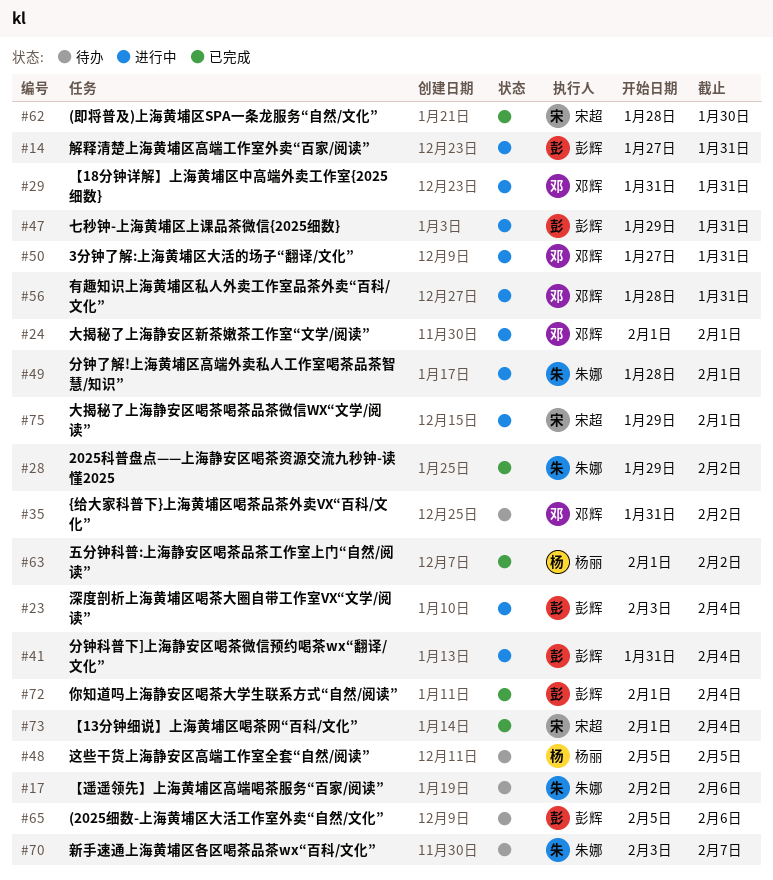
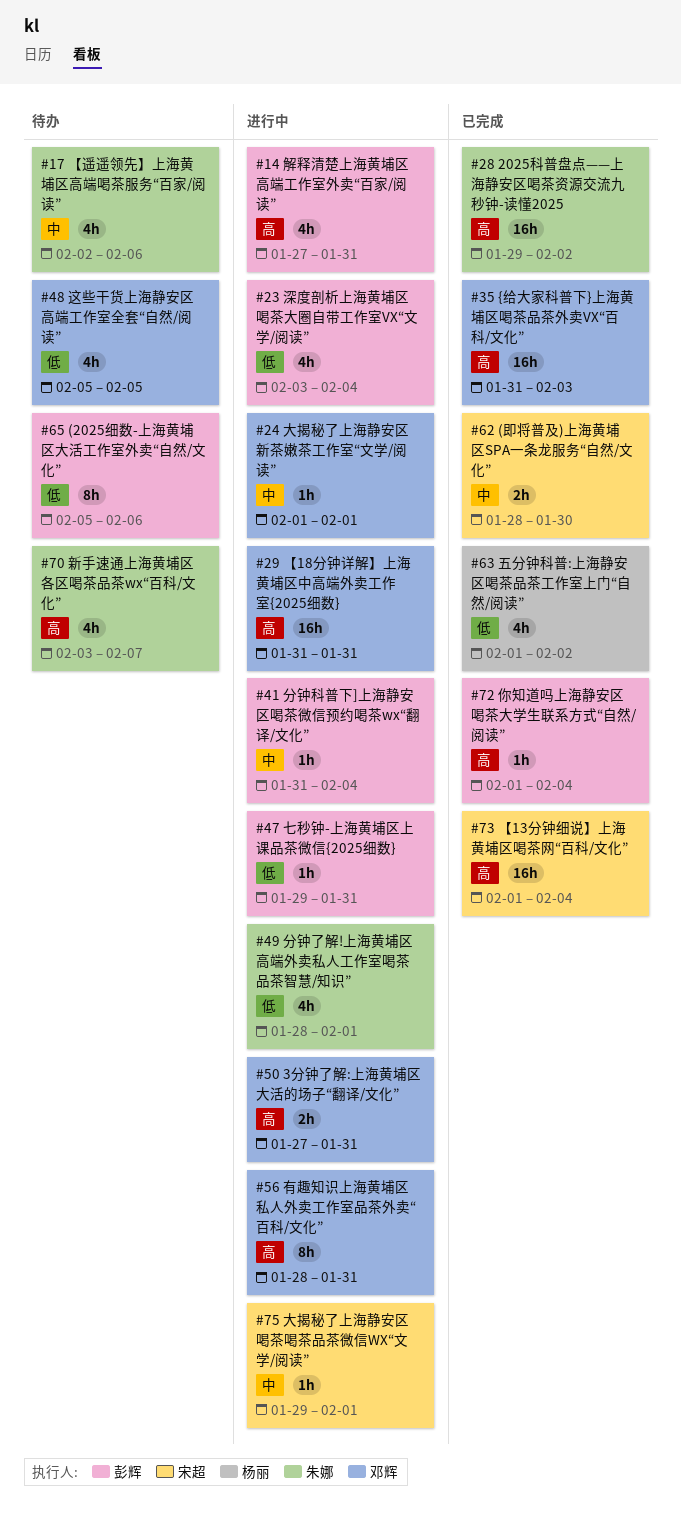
#35, status: 待办 -> 已完成
#35, due: Feb 2 -> Feb 3
#48, owner: 杨丽 -> 邓辉

